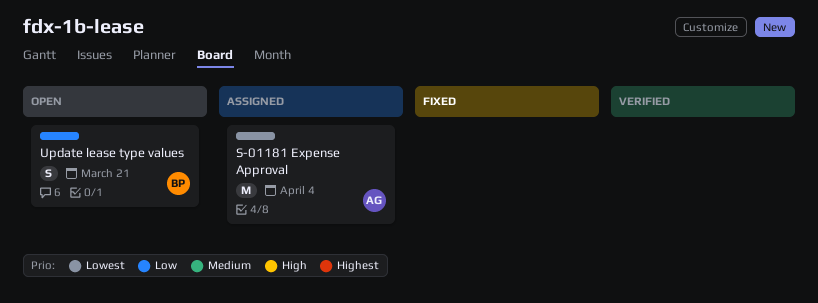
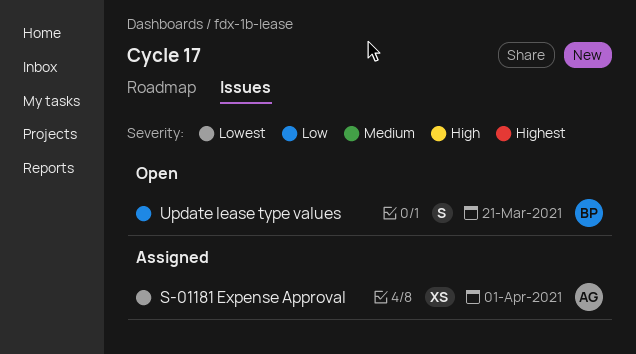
S-01181 Expense Approval, estimate: M -> XS
S-01181 Expense Approval, due: Apr 4 -> Apr 1

